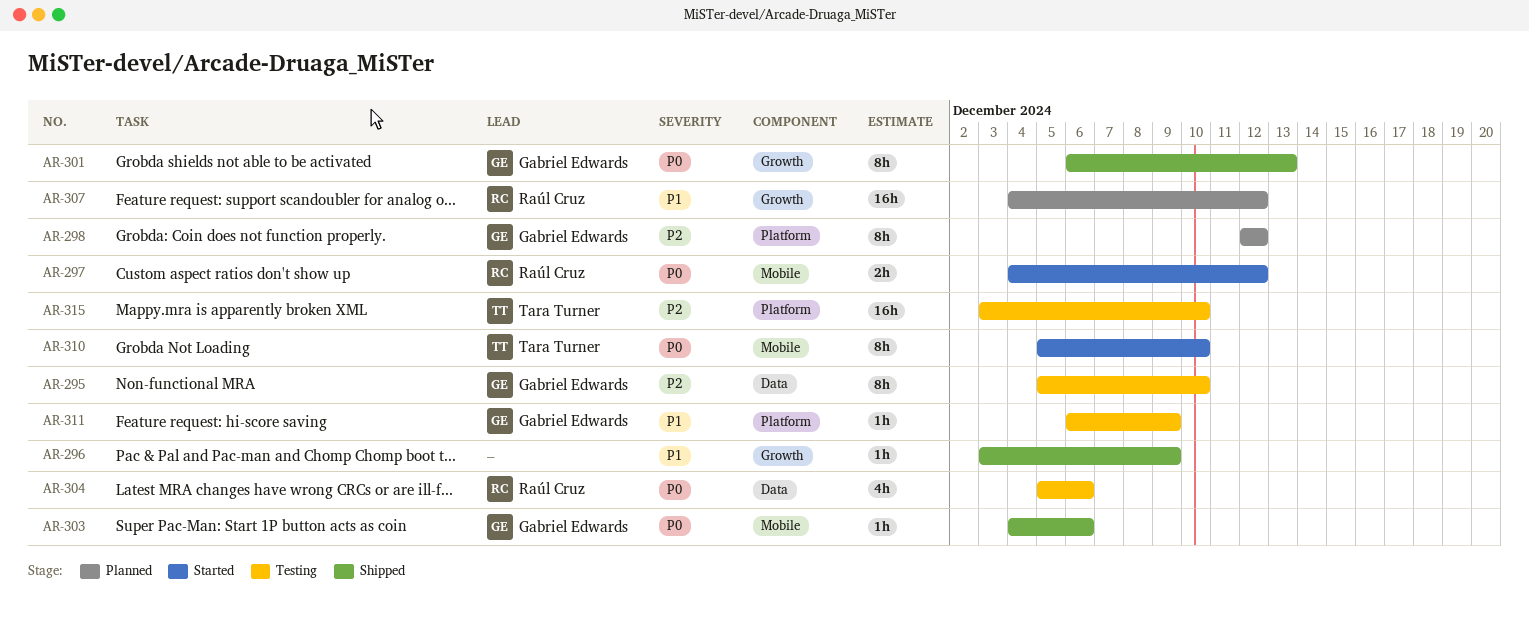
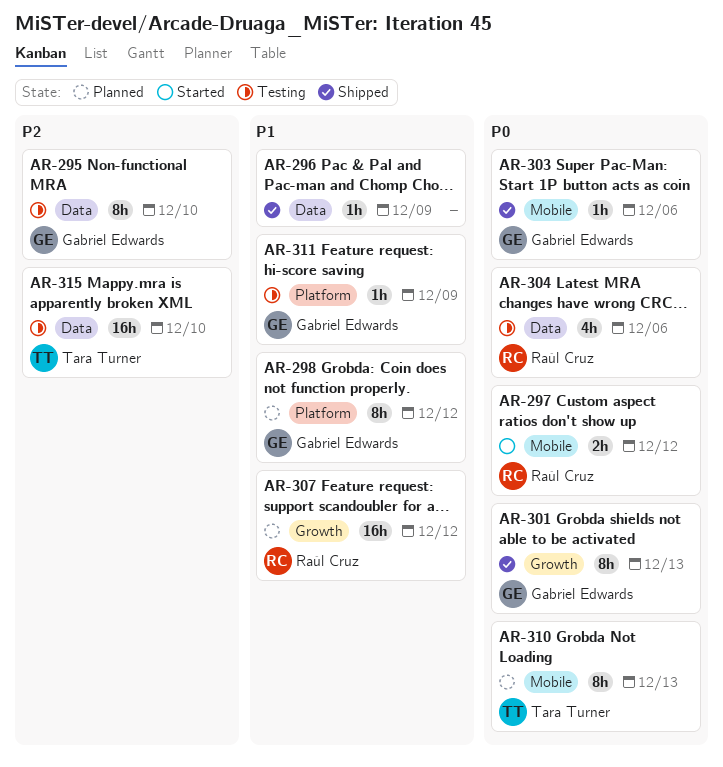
AR-296, label: Growth -> Data
AR-298, priority: P2 -> P1
AR-310, status: Started -> Planned
AR-310, due: Dec 10 -> Dec 13
AR-315, label: Platform -> Data

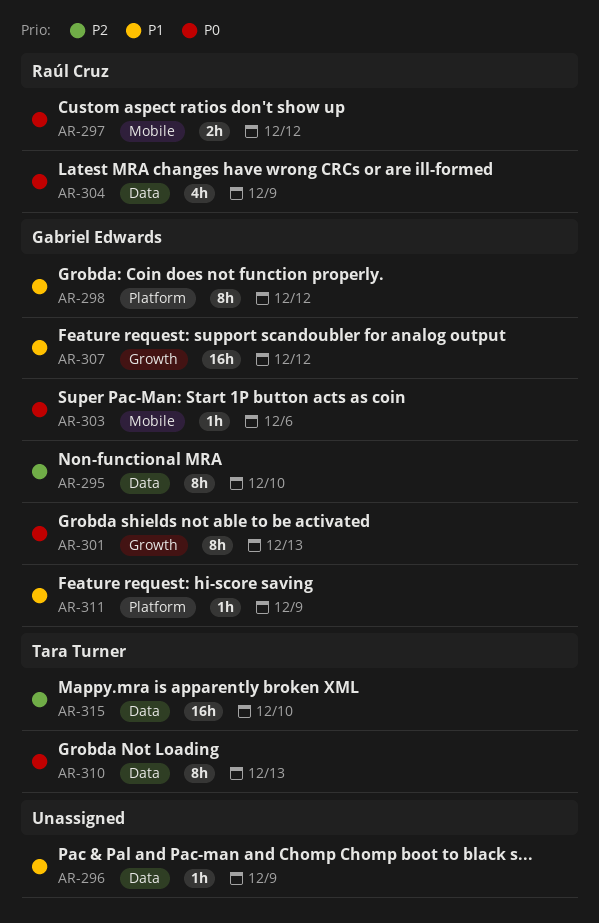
AR-304, due: Dec 6 -> Dec 9
AR-307, owner: Raúl Cruz -> Gabriel Edwards
AR-310, label: Mobile -> Data

